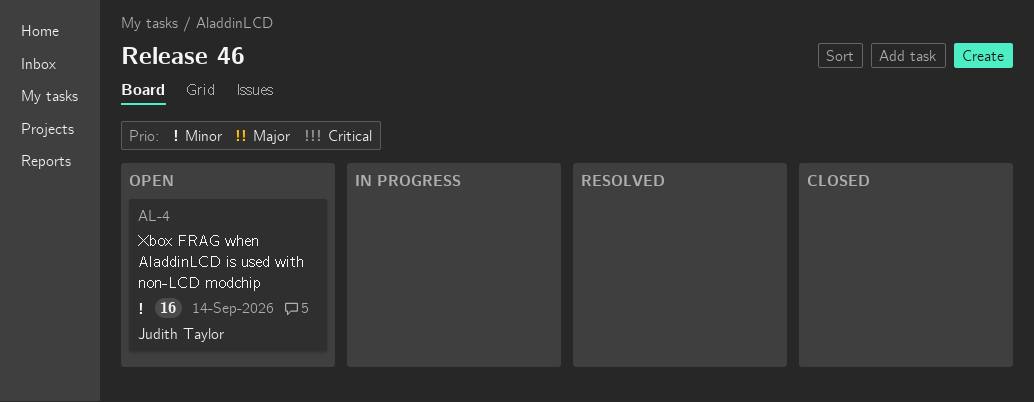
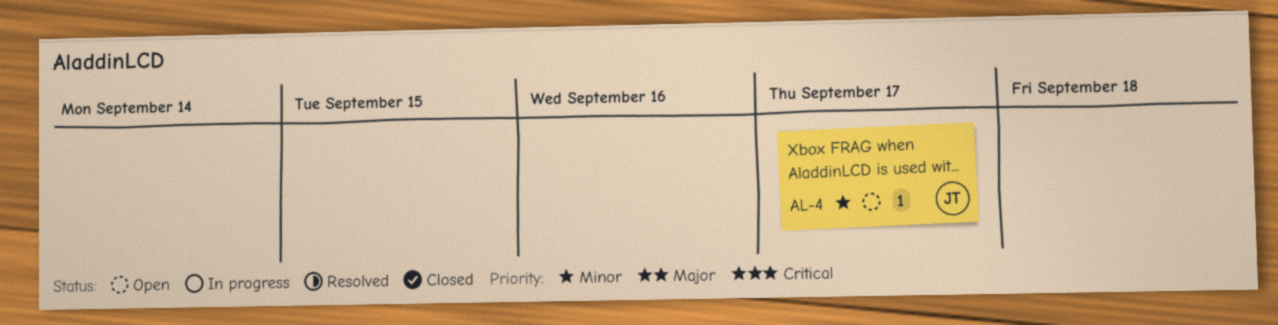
AL-4, estimate: 16 -> 1
AL-4, due: Sep 14 -> Sep 17

